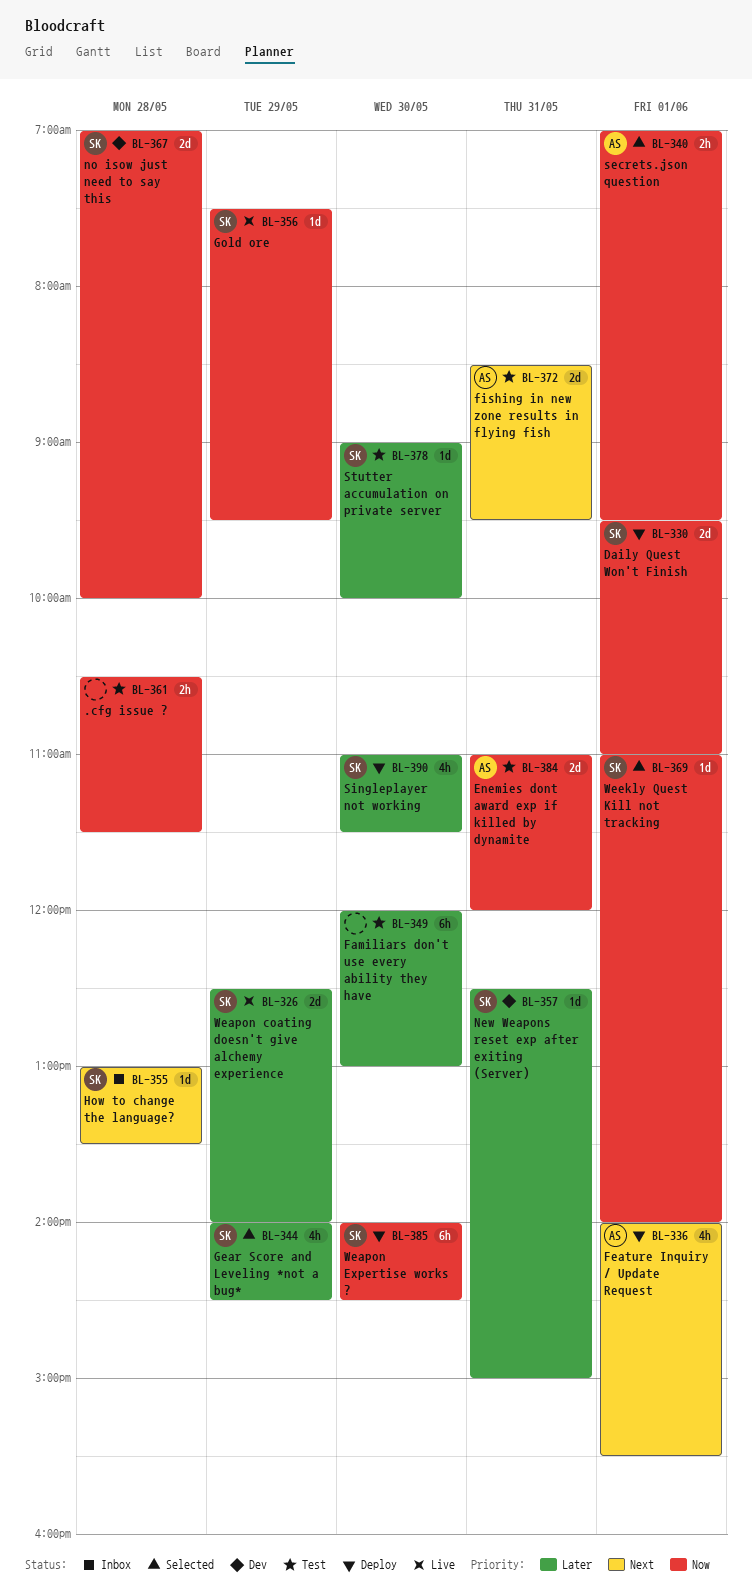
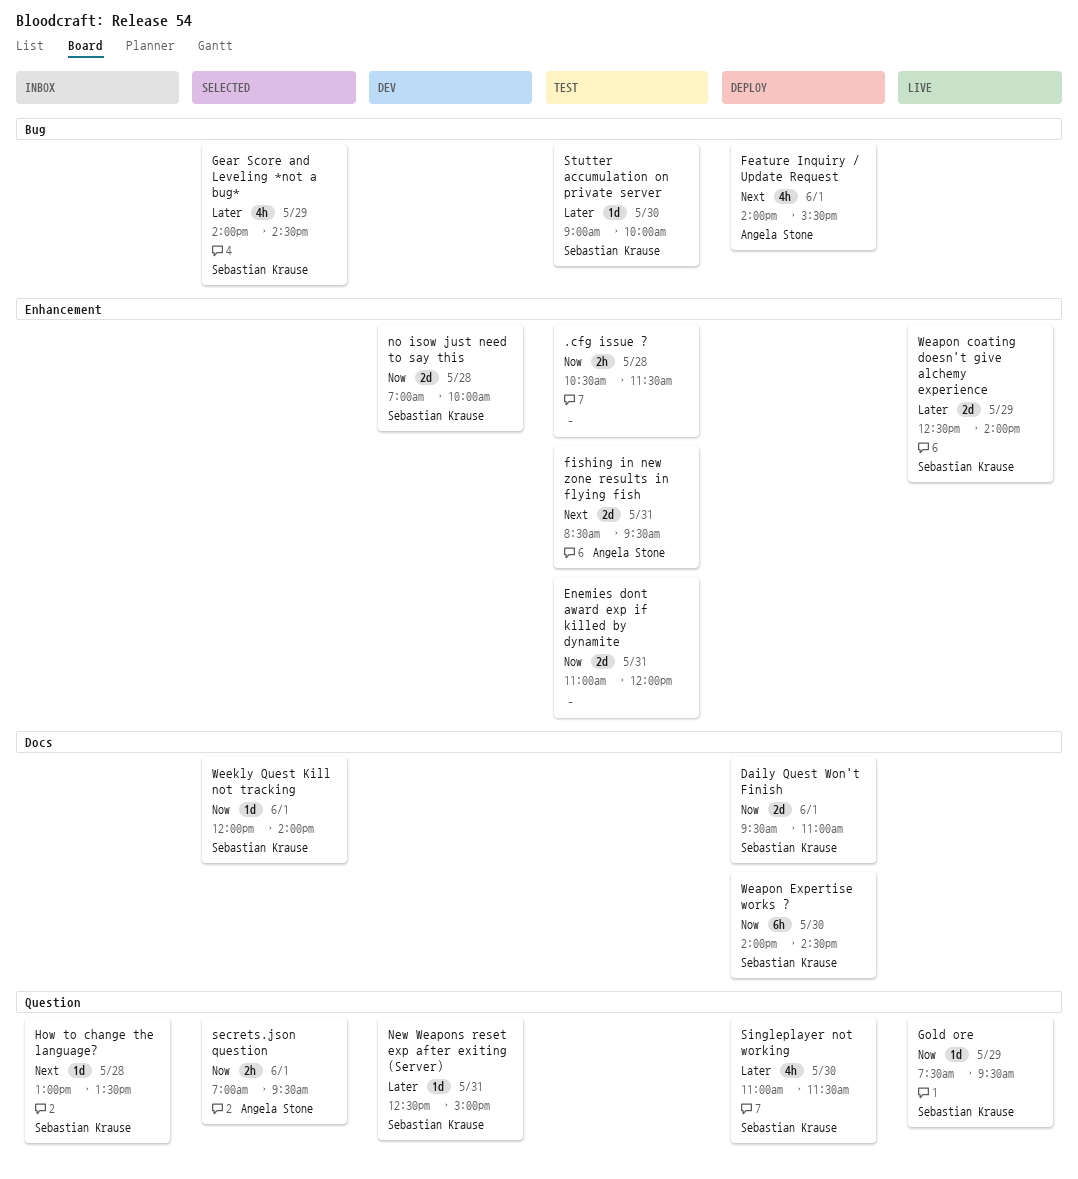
Enemies dont award exp if killed by dynamite, owner: Angela Stone -> none
Familiars don't use every ability they have: present -> none
Weekly Quest Kill not tracking, begins: 11:00 -> 12:00

